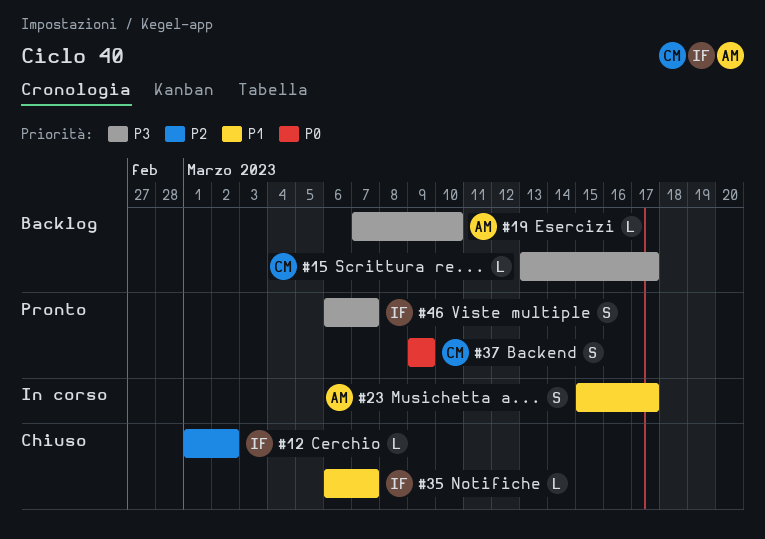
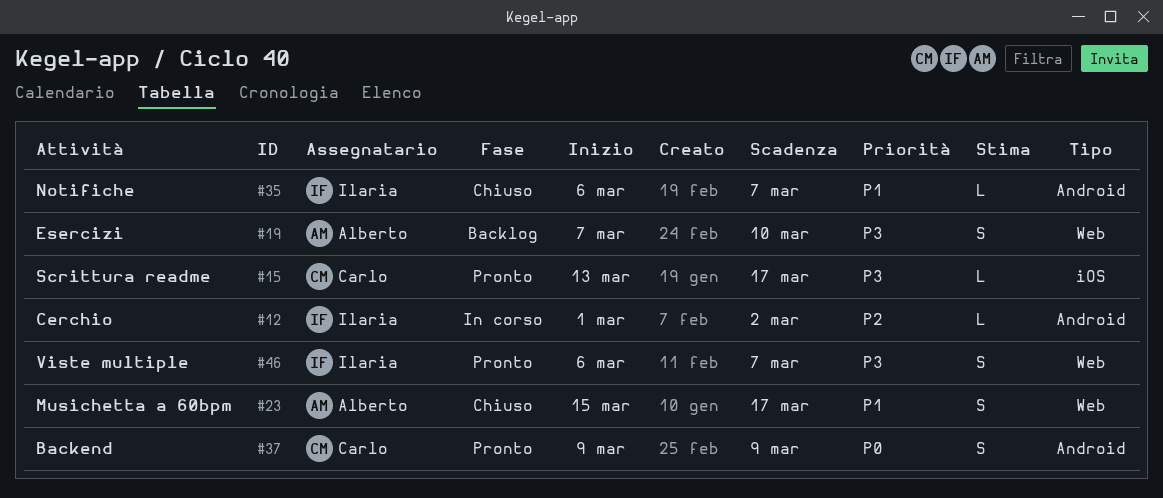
#12, status: Chiuso -> In corso
#15, status: Backlog -> Pronto
#19, estimate: L -> S
#23, status: In corso -> Chiuso

